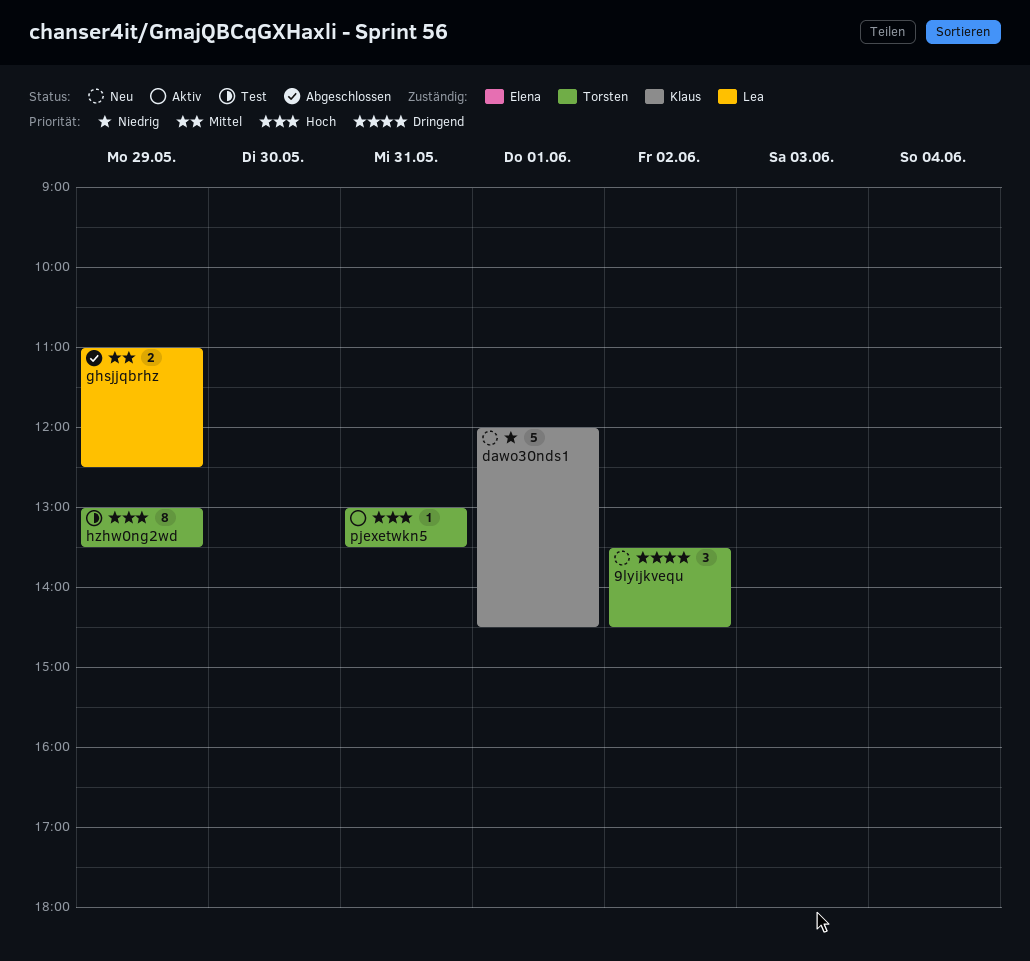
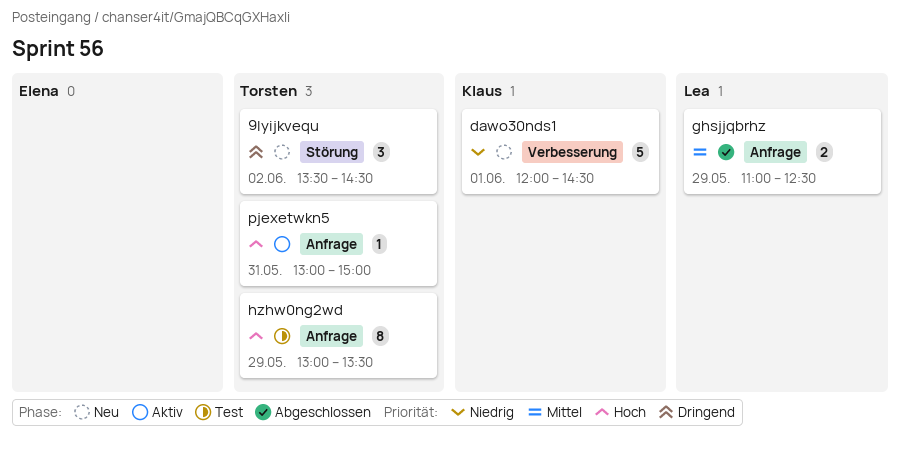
pjexetwkn5, ends: 13:30 -> 15:00

